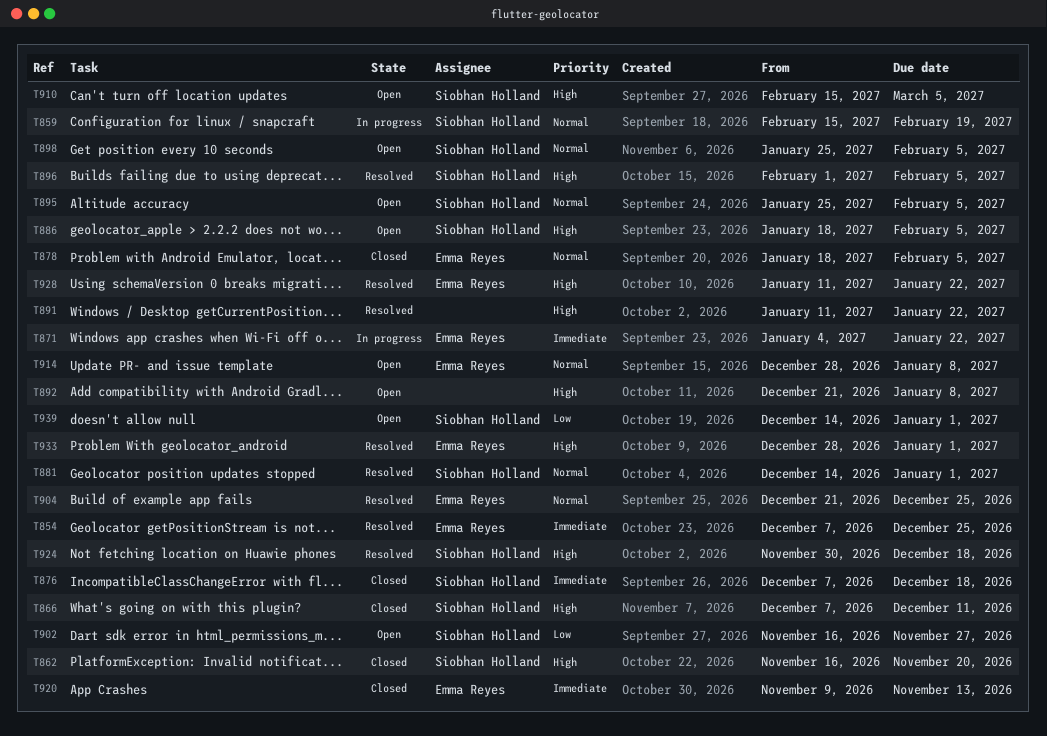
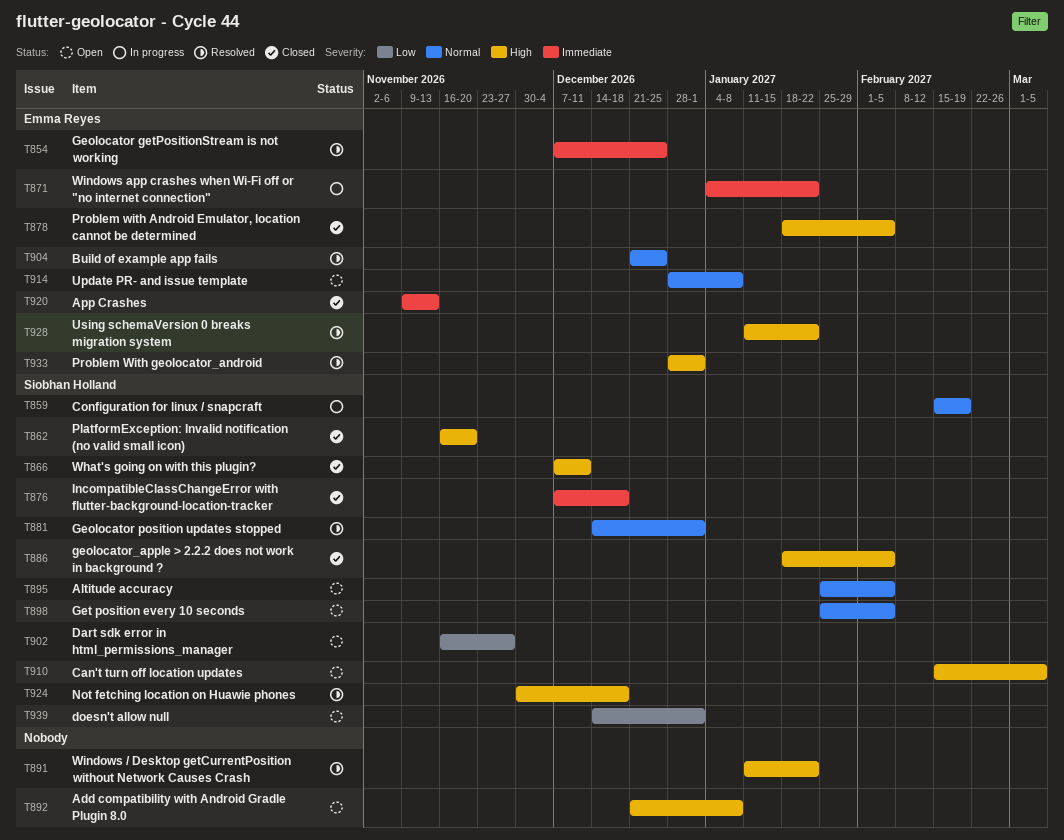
T878, priority: Normal -> High
T886, status: Open -> Closed
T896: present -> none

